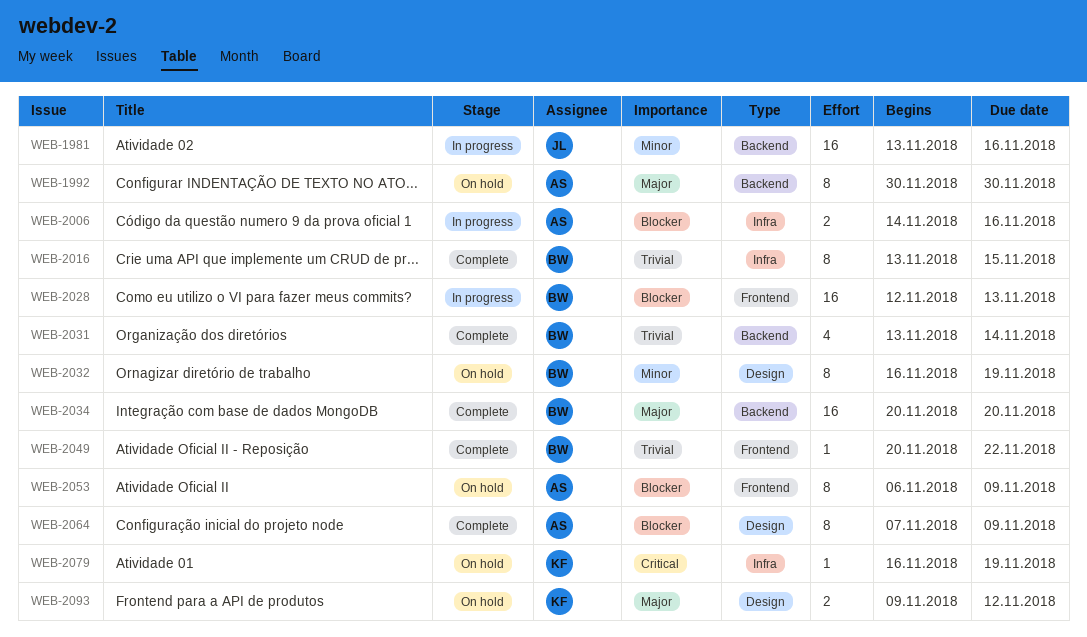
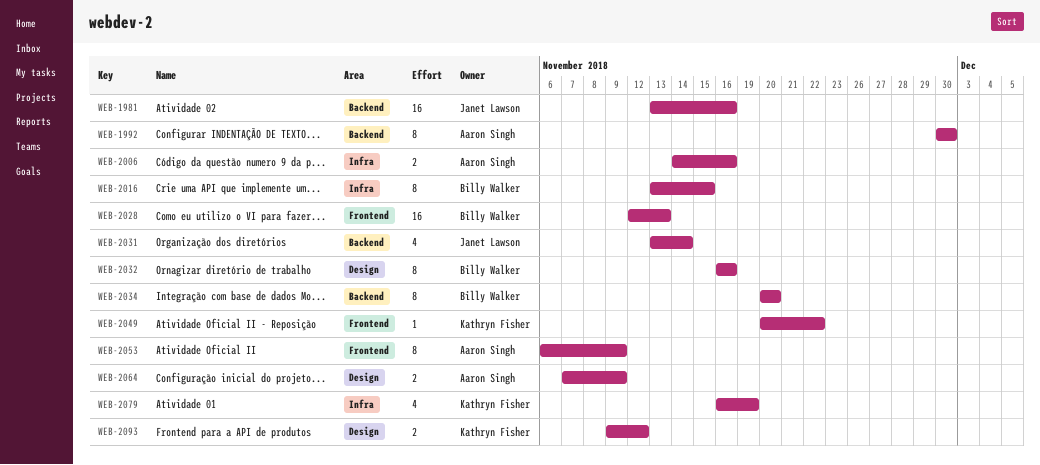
WEB-2031, owner: Billy Walker -> Janet Lawson
WEB-2032, due: Nov 19 -> Nov 16
WEB-2034, estimate: 16 -> 8
WEB-2049, owner: Billy Walker -> Kathryn Fisher
WEB-2064, estimate: 8 -> 2
WEB-2079, estimate: 1 -> 4

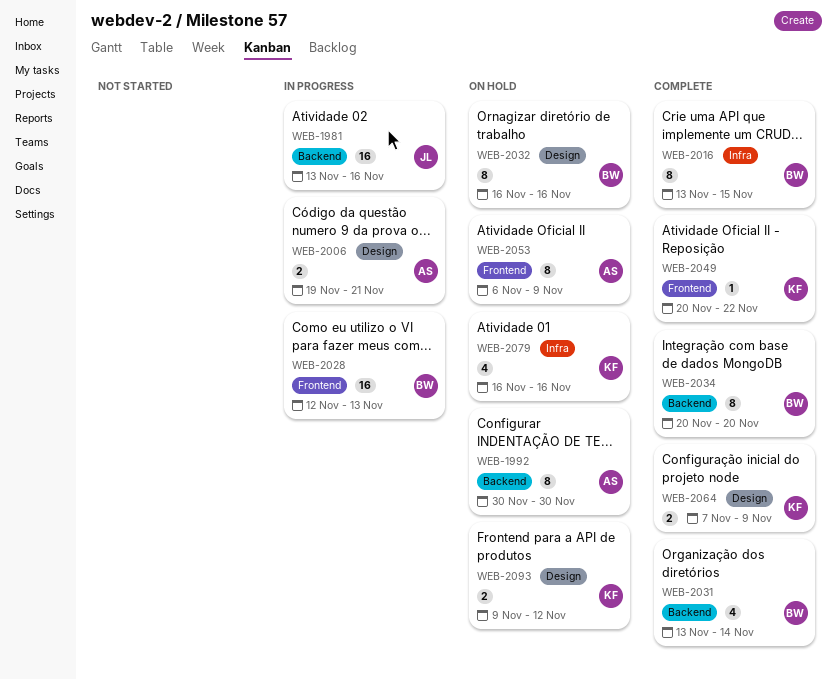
WEB-2006, label: Infra -> Design
WEB-2006, start: Nov 14 -> Nov 19
WEB-2006, due: Nov 16 -> Nov 21
WEB-2031, owner: Janet Lawson -> Billy Walker
WEB-2064, owner: Aaron Singh -> Kathryn Fisher
WEB-2079, due: Nov 19 -> Nov 16

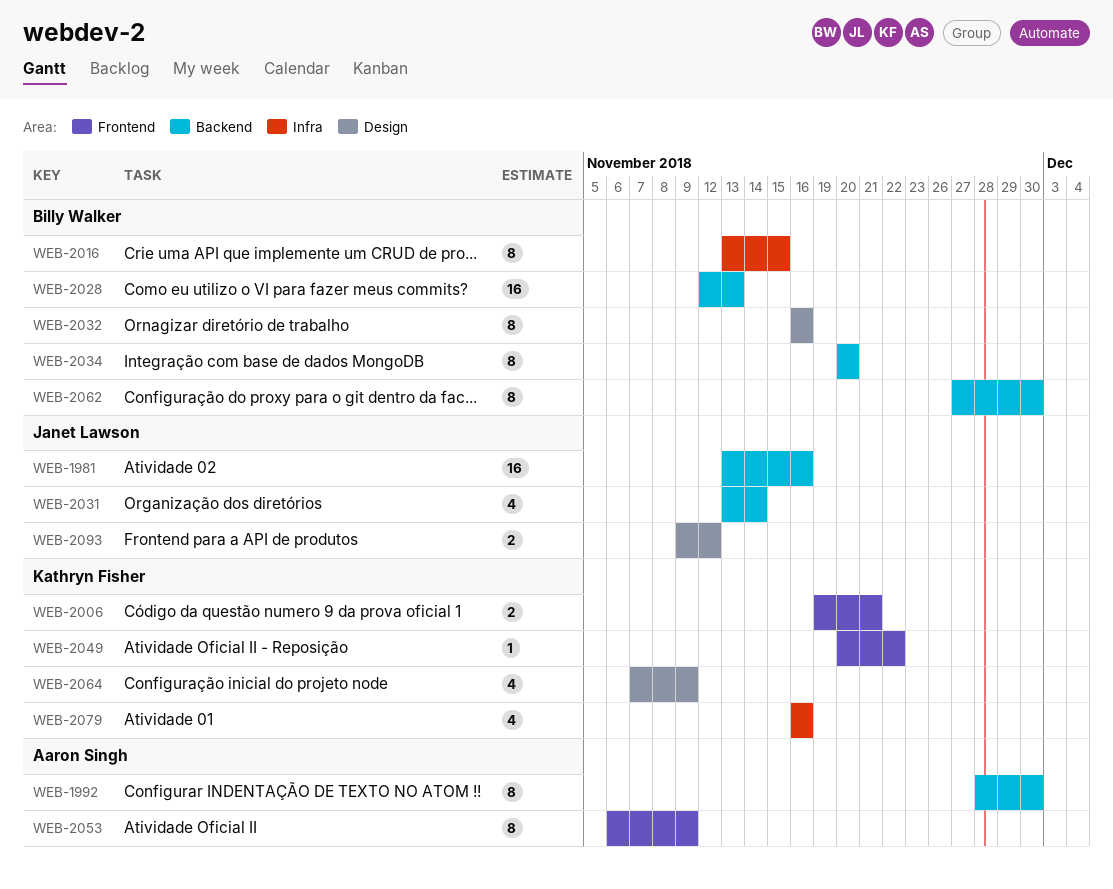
WEB-1992, start: Nov 30 -> Nov 28
WEB-2006, owner: Aaron Singh -> Kathryn Fisher
WEB-2006, label: Design -> Frontend
WEB-2028, label: Frontend -> Backend
WEB-2031, owner: Billy Walker -> Janet Lawson
WEB-2062: none -> present
WEB-2064, estimate: 2 -> 4
WEB-2093, owner: Kathryn Fisher -> Janet Lawson

